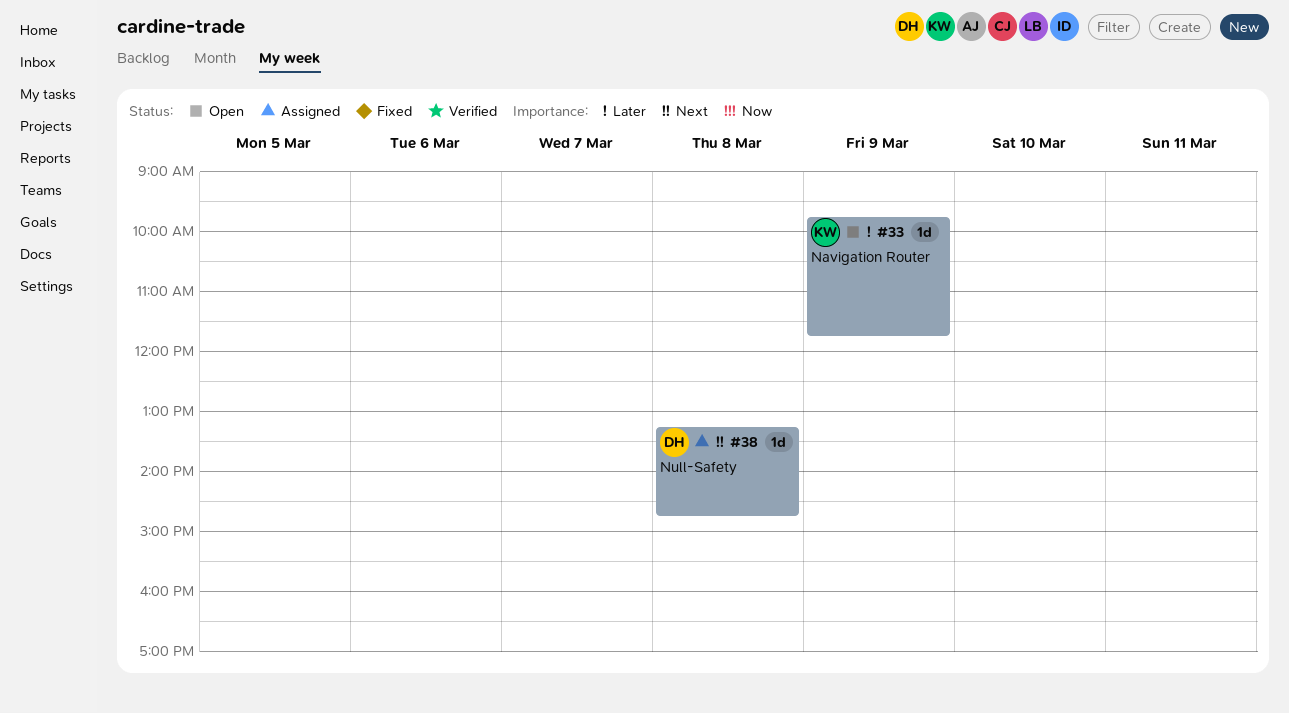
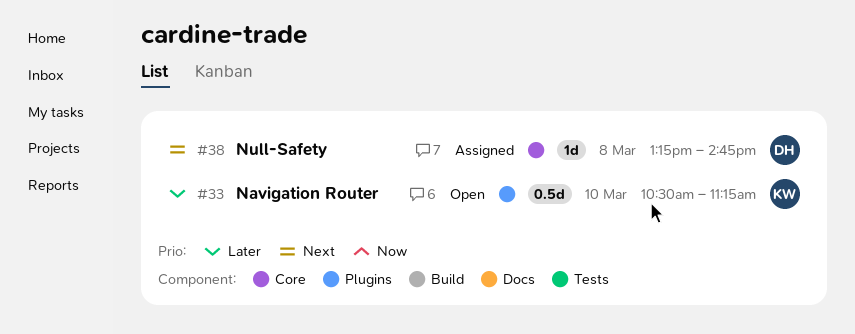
#33, estimate: 1d -> 0.5d
#33, day: Mar 9 -> Mar 10
#33, begins: 09:45 -> 10:30
#33, ends: 11:45 -> 11:15

